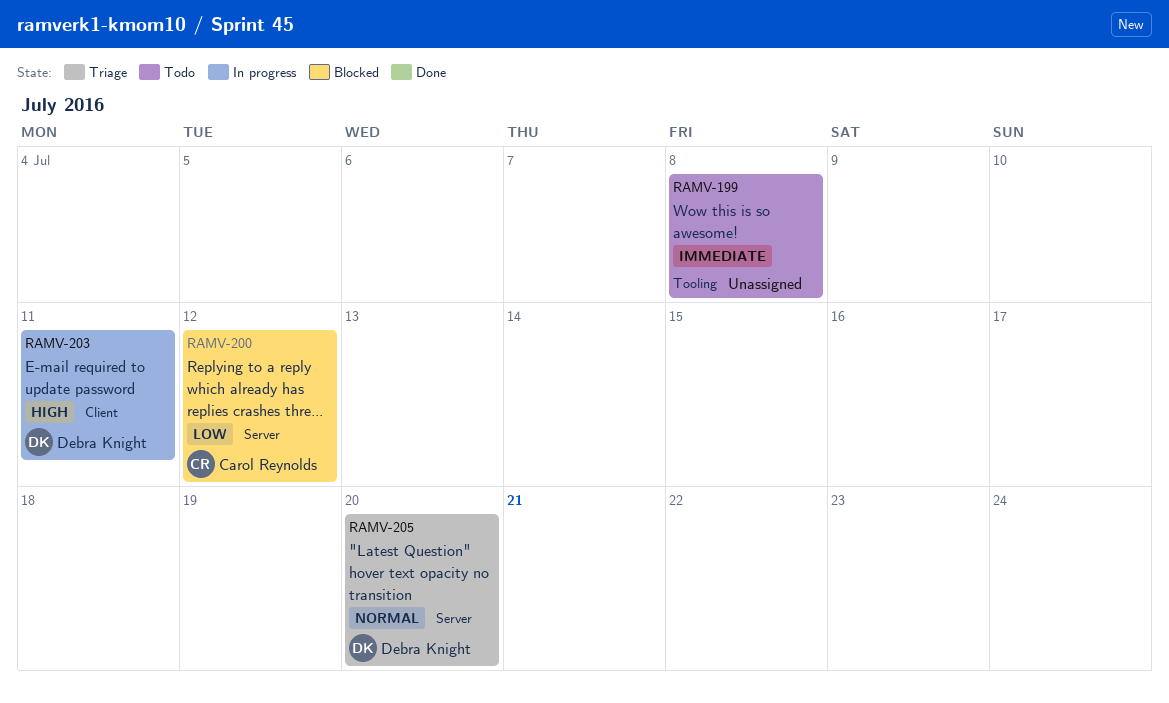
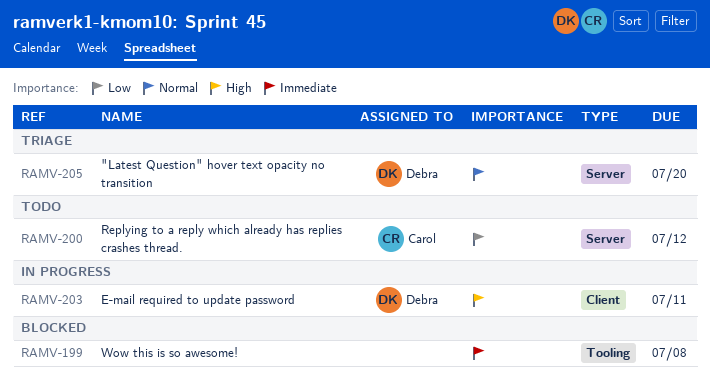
RAMV-199, status: Todo -> Blocked
RAMV-200, status: Blocked -> Todo

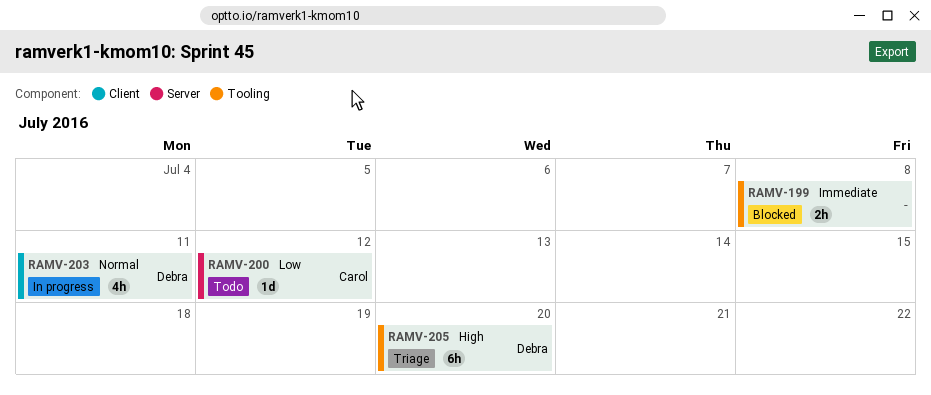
RAMV-203, priority: High -> Normal
RAMV-205, priority: Normal -> High
RAMV-205, label: Server -> Tooling

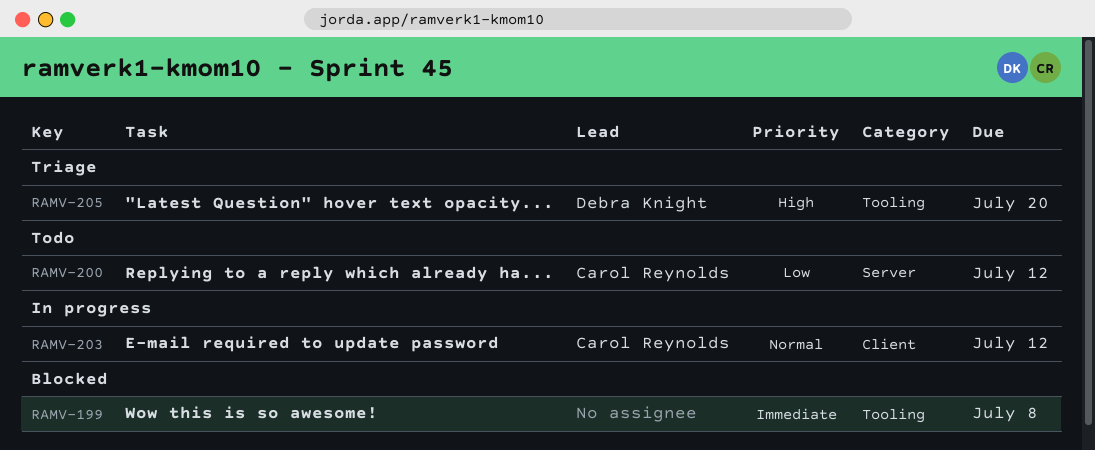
RAMV-203, owner: Debra Knight -> Carol Reynolds
RAMV-203, due: Jul 11 -> Jul 12

